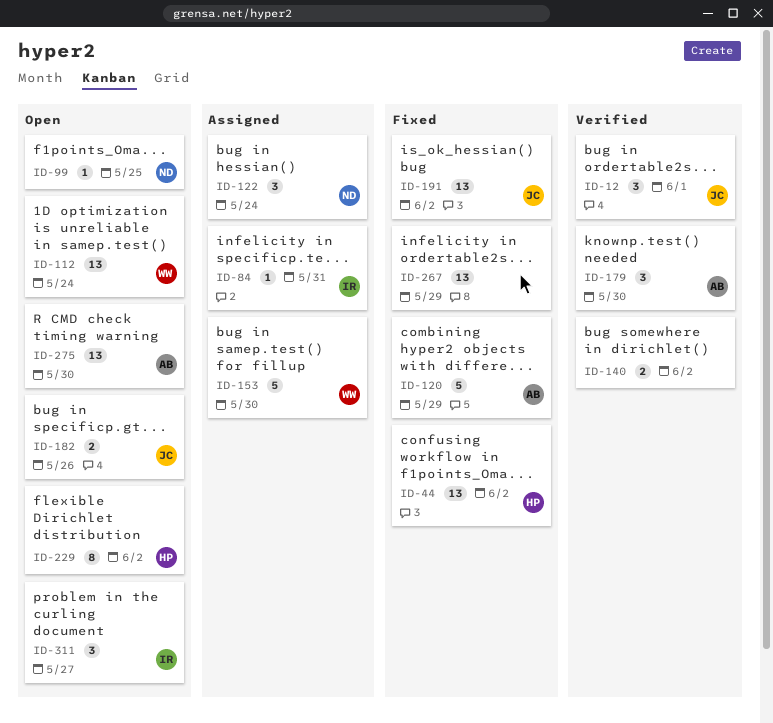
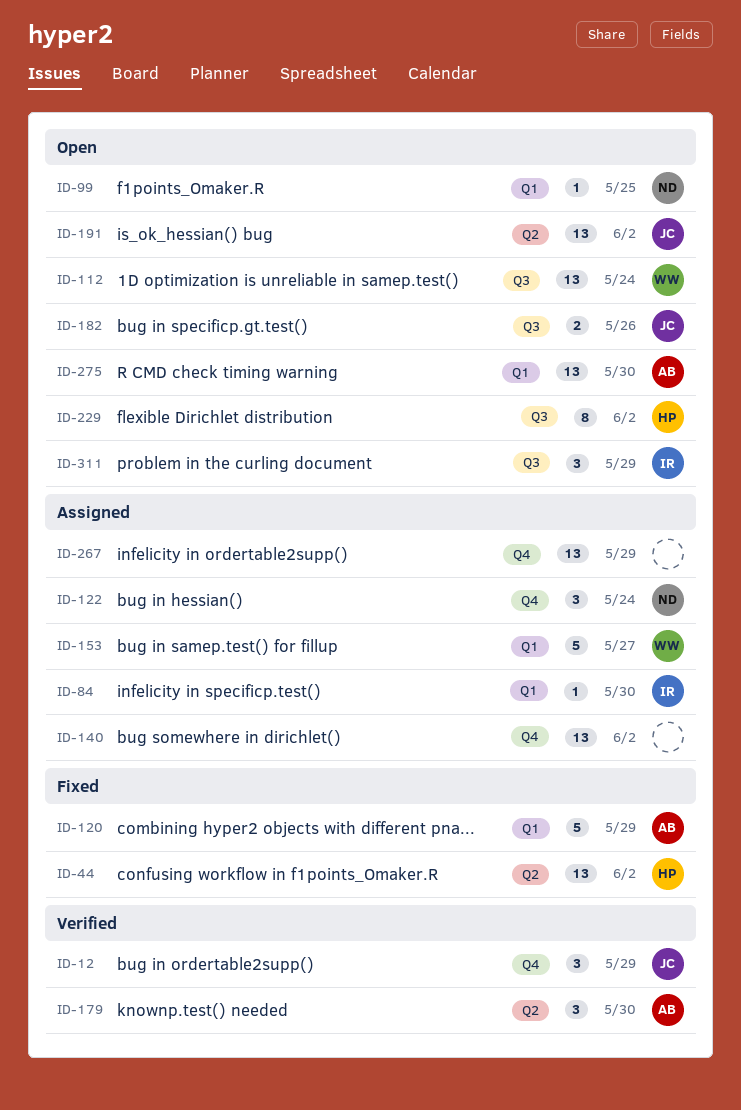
ID-12, due: Jun 1 -> May 29
ID-84, due: May 31 -> May 30
ID-140, status: Verified -> Assigned
ID-140, estimate: 2 -> 13
ID-153, due: May 30 -> May 27
ID-191, status: Fixed -> Open
ID-267, status: Fixed -> Assigned
ID-311, due: May 27 -> May 29

